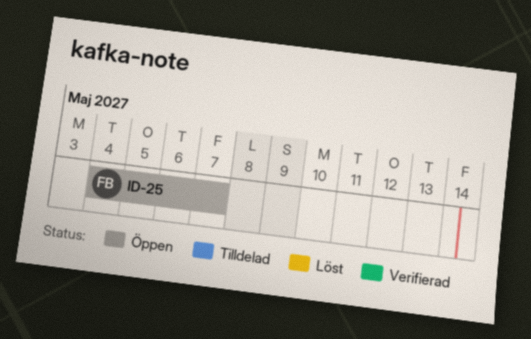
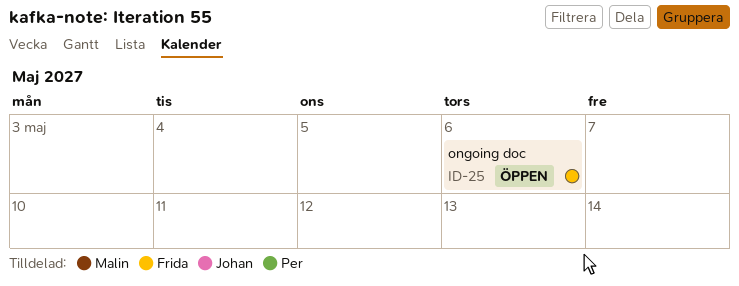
ID-25, due: May 7 -> May 6

